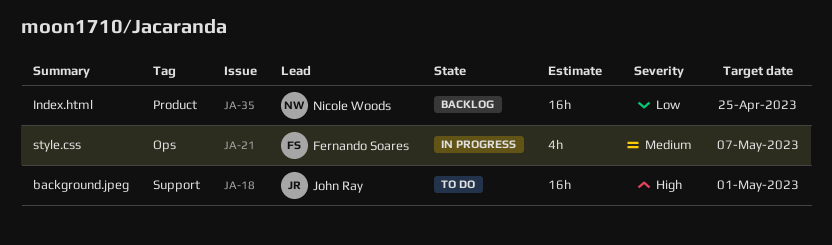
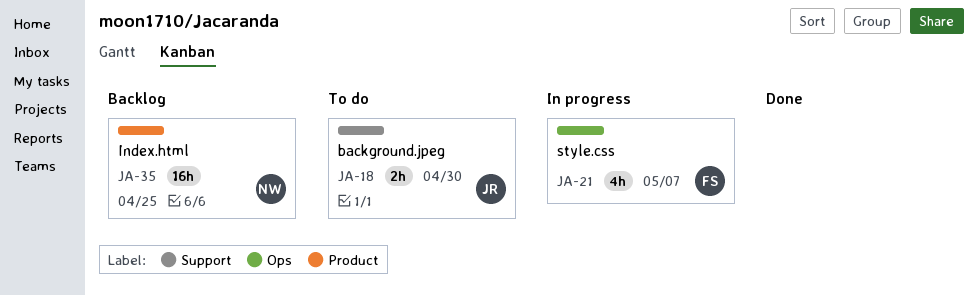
JA-18, estimate: 16h -> 2h
JA-18, due: May 1 -> Apr 30

